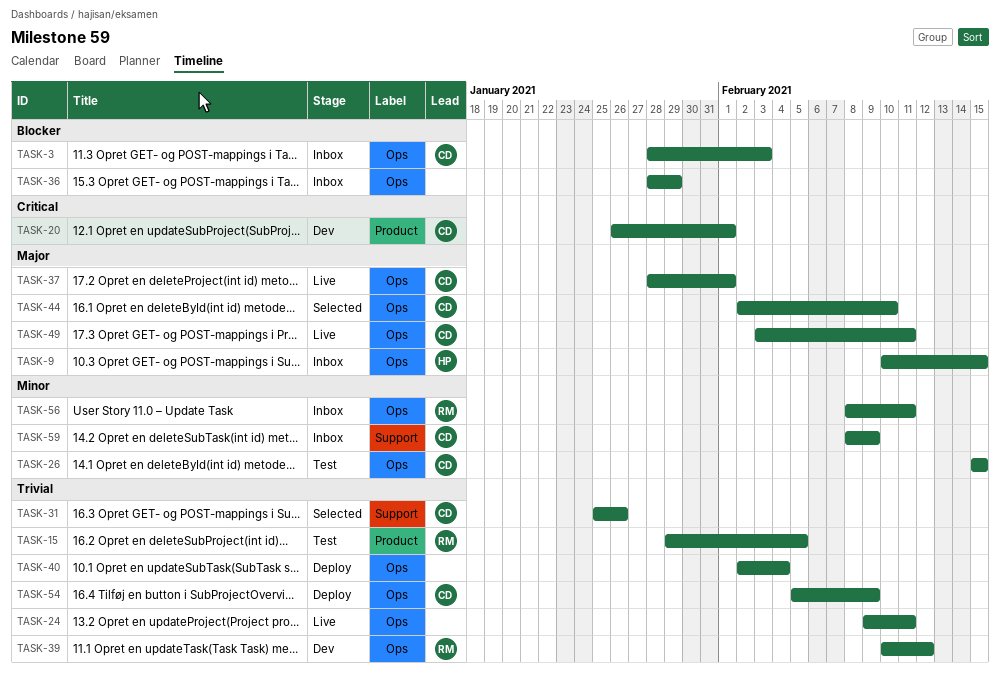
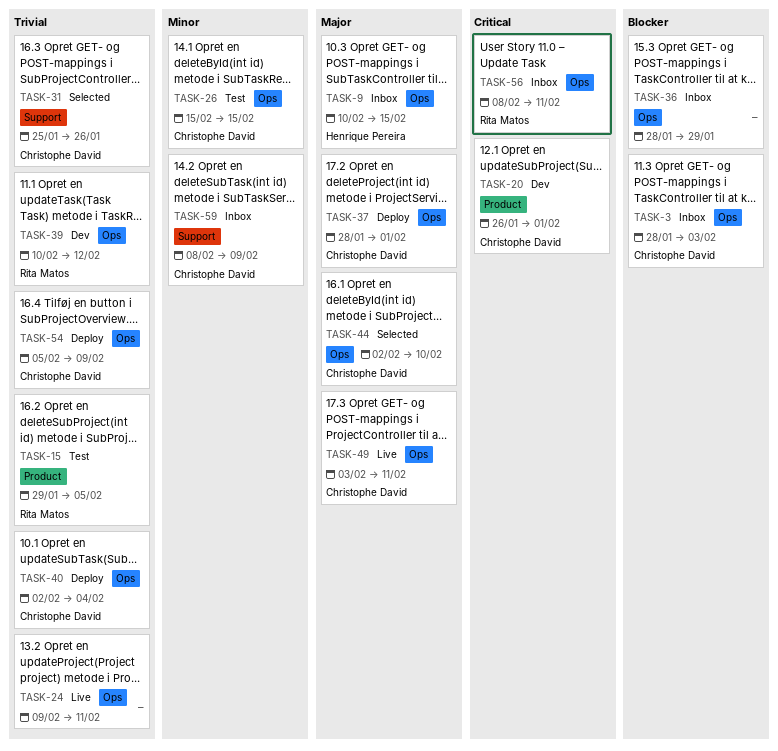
TASK-37, status: Live -> Deploy
TASK-40, owner: none -> Christophe David
TASK-56, priority: Minor -> Critical

